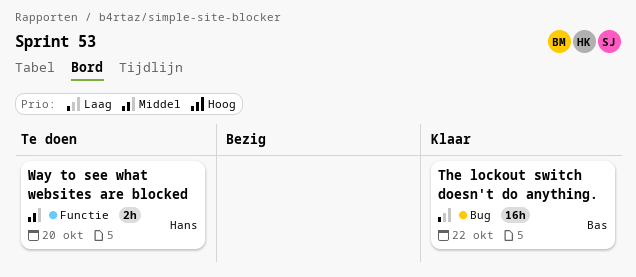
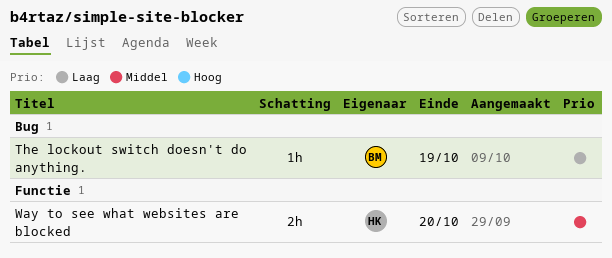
The lockout switch doesn't do anything., estimate: 16h -> 1h
The lockout switch doesn't do anything., due: Oct 22 -> Oct 19

